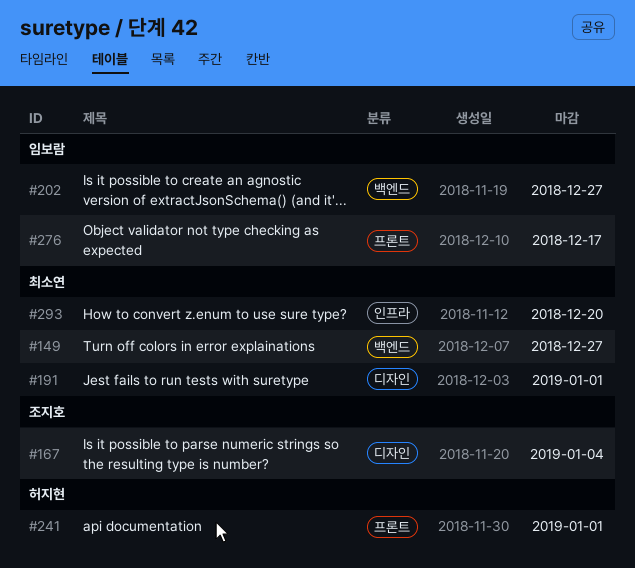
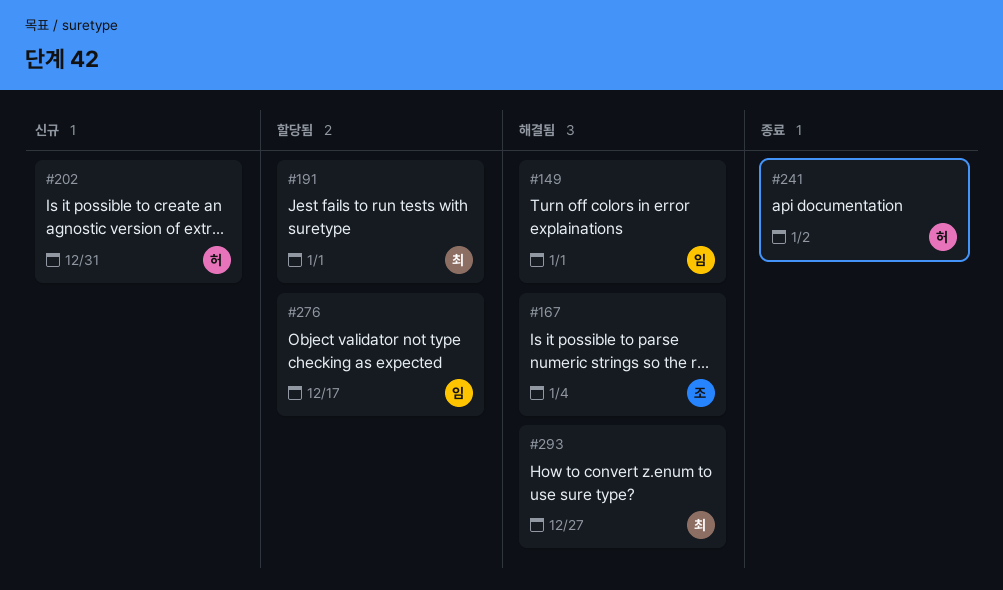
#149, owner: 최소연 -> 임보람
#149, due: Dec 27 -> Jan 1
#202, owner: 임보람 -> 허지현
#202, due: Dec 27 -> Dec 31
#241, due: Jan 1 -> Jan 2
#293, due: Dec 20 -> Dec 27

